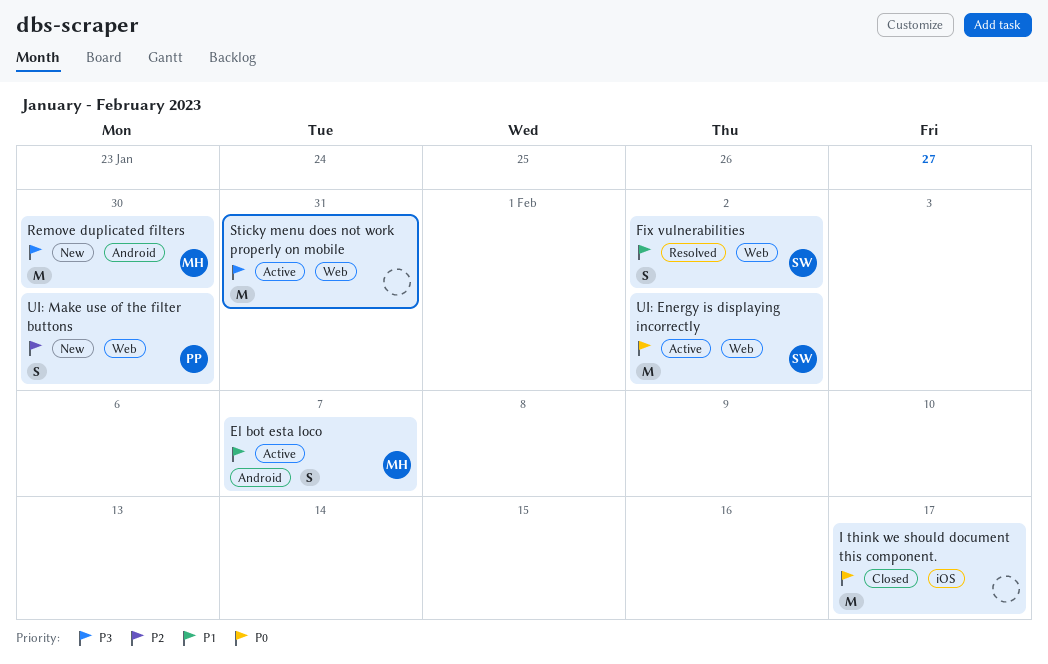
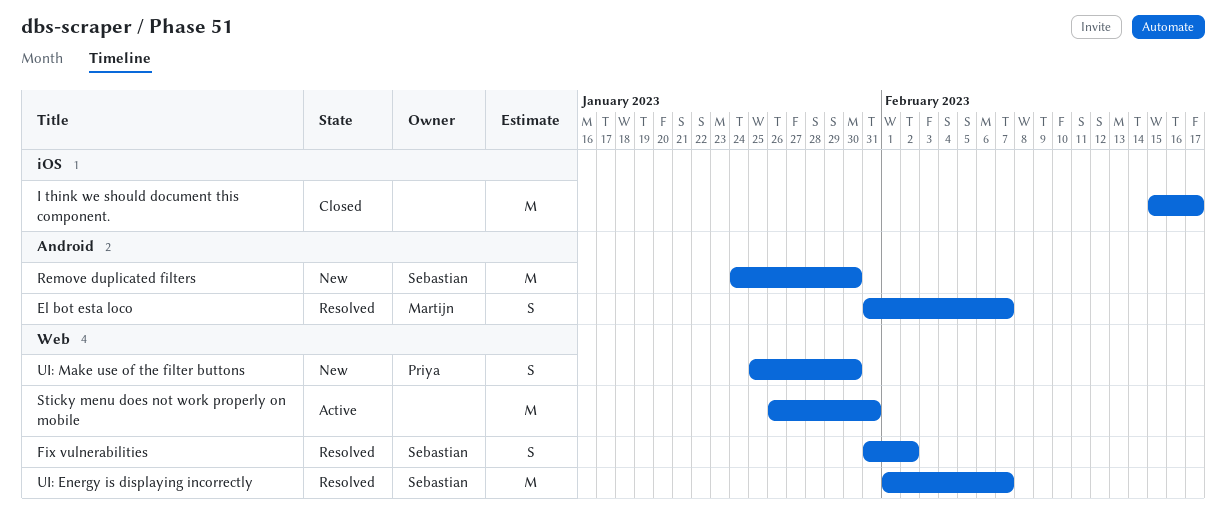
El bot esta loco, status: Active -> Resolved
Remove duplicated filters, owner: Martijn -> Sebastian
UI: Energy is displaying incorrectly, status: Active -> Resolved
UI: Energy is displaying incorrectly, due: Feb 2 -> Feb 7

